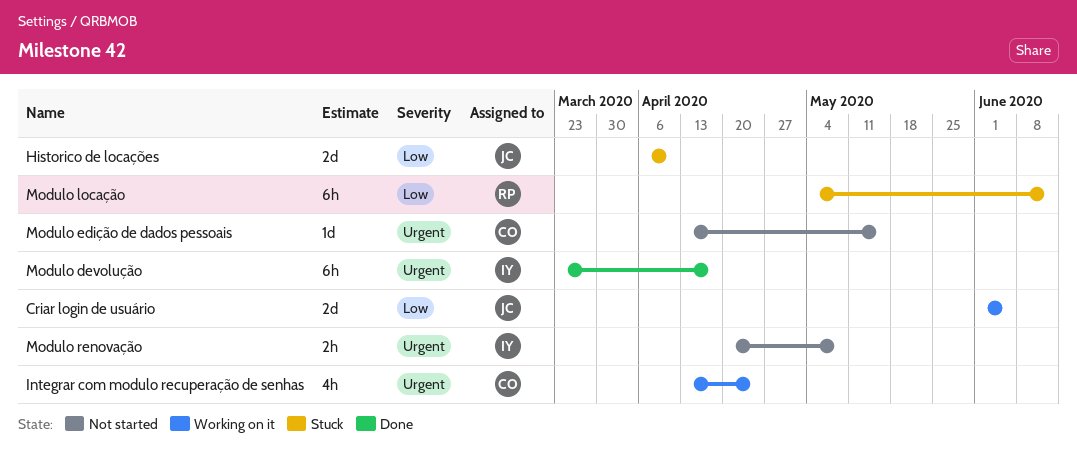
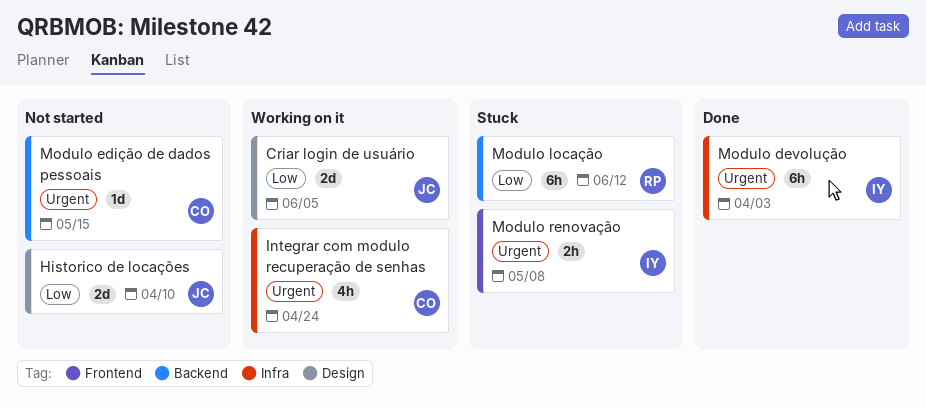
Historico de locações, status: Stuck -> Not started
Modulo devolução, due: Apr 17 -> Apr 3
Modulo renovação, status: Not started -> Stuck

